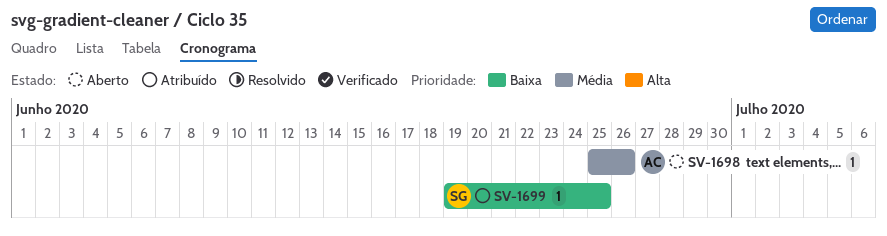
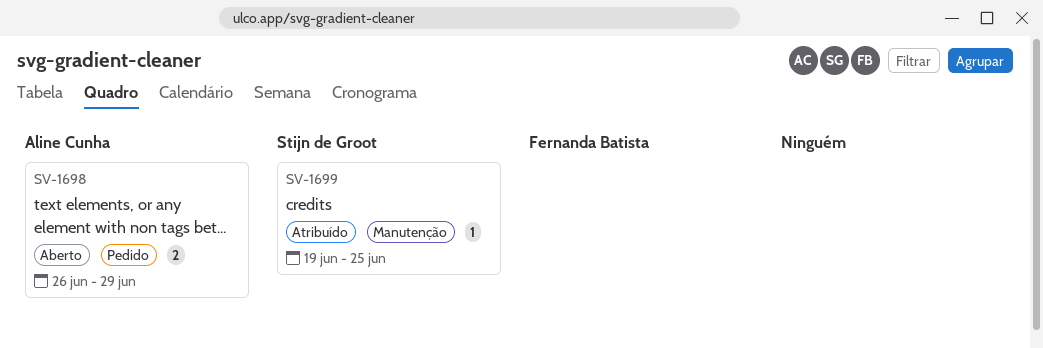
SV-1698, estimate: 1 -> 2
SV-1698, start: Jun 25 -> Jun 26
SV-1698, due: Jun 26 -> Jun 29

